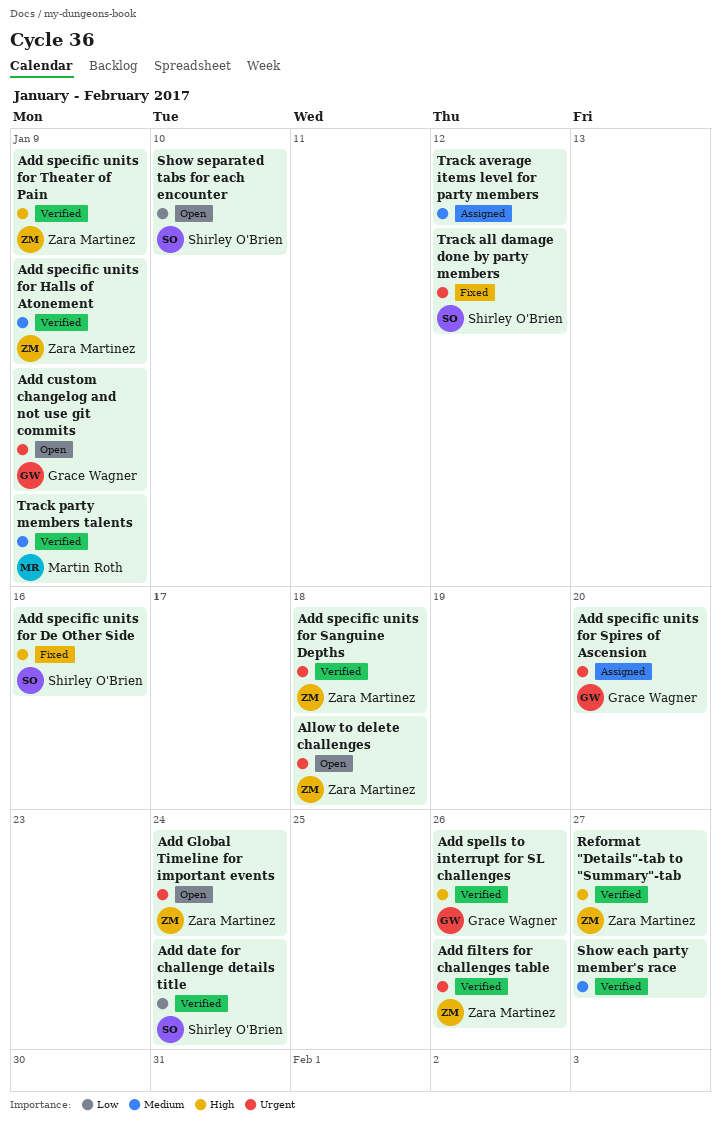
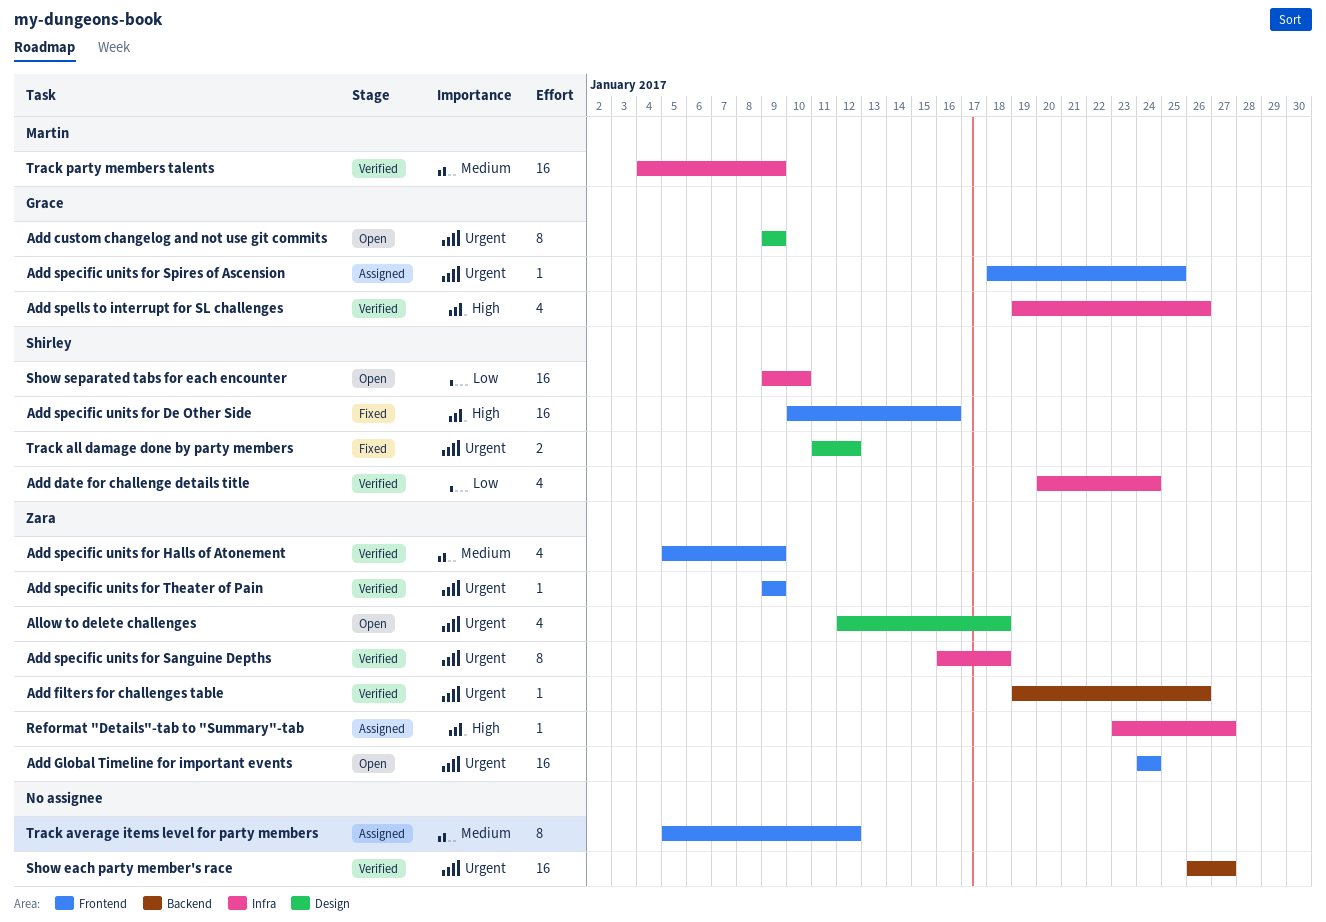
Add specific units for Spires of Ascension, due: Jan 20 -> Jan 25
Add specific units for Theater of Pain, priority: High -> Urgent
Reformat "Details"-tab to "Summary"-tab, status: Verified -> Assigned
Show each party member's race, priority: Medium -> Urgent

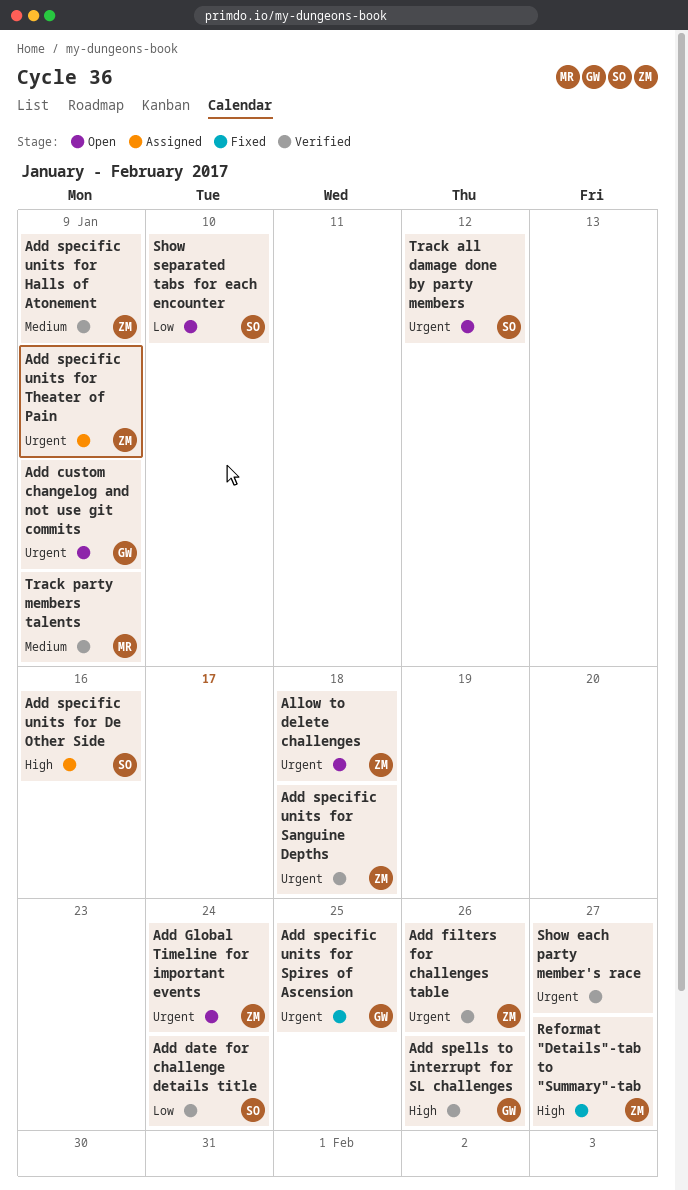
Add specific units for De Other Side, status: Fixed -> Assigned
Add specific units for Spires of Ascension, status: Assigned -> Fixed
Add specific units for Theater of Pain, status: Verified -> Assigned
Reformat "Details"-tab to "Summary"-tab, status: Assigned -> Fixed
Track all damage done by party members, status: Fixed -> Open
Track average items level for party members: present -> none

